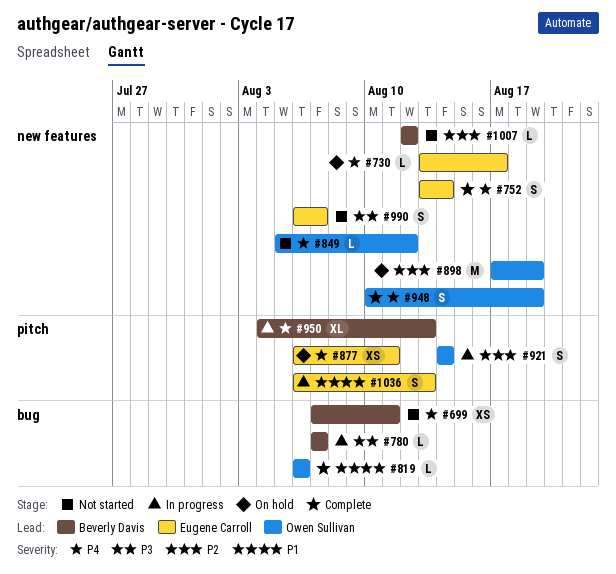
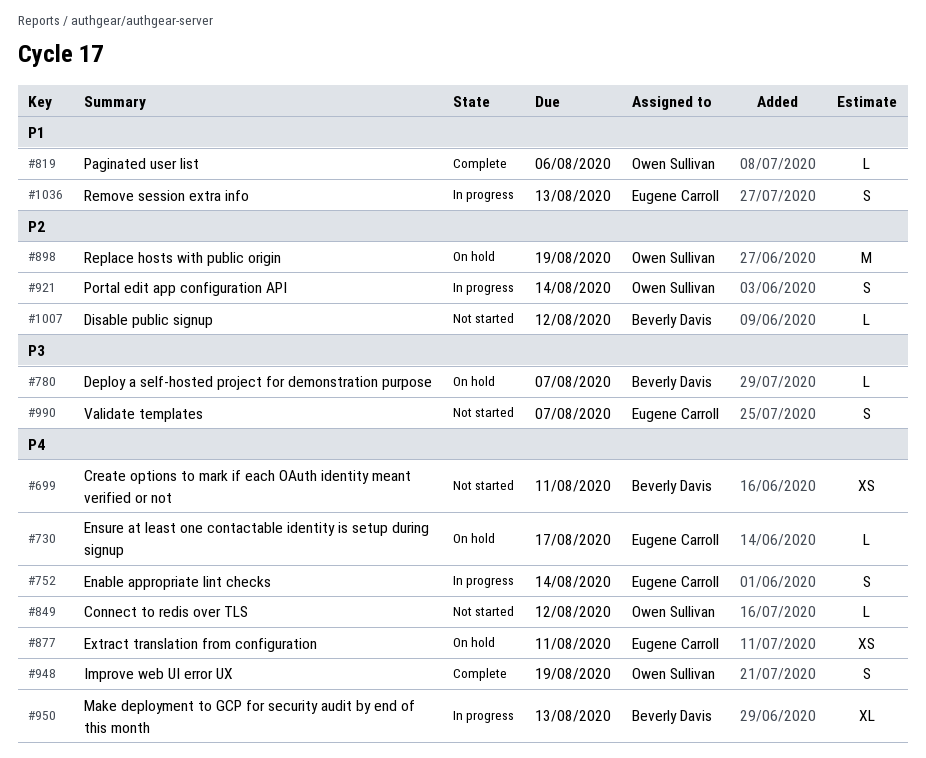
#752, status: Complete -> In progress
#780, status: In progress -> On hold

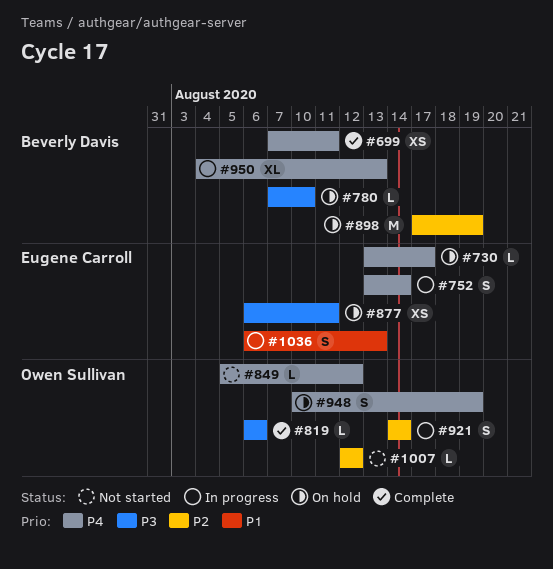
#699, status: Not started -> Complete
#780, due: Aug 7 -> Aug 10
#819, priority: P1 -> P3
#877, priority: P4 -> P3
#898, owner: Owen Sullivan -> Beverly Davis
#948, status: Complete -> On hold
#990: present -> none
#1007, owner: Beverly Davis -> Owen Sullivan

